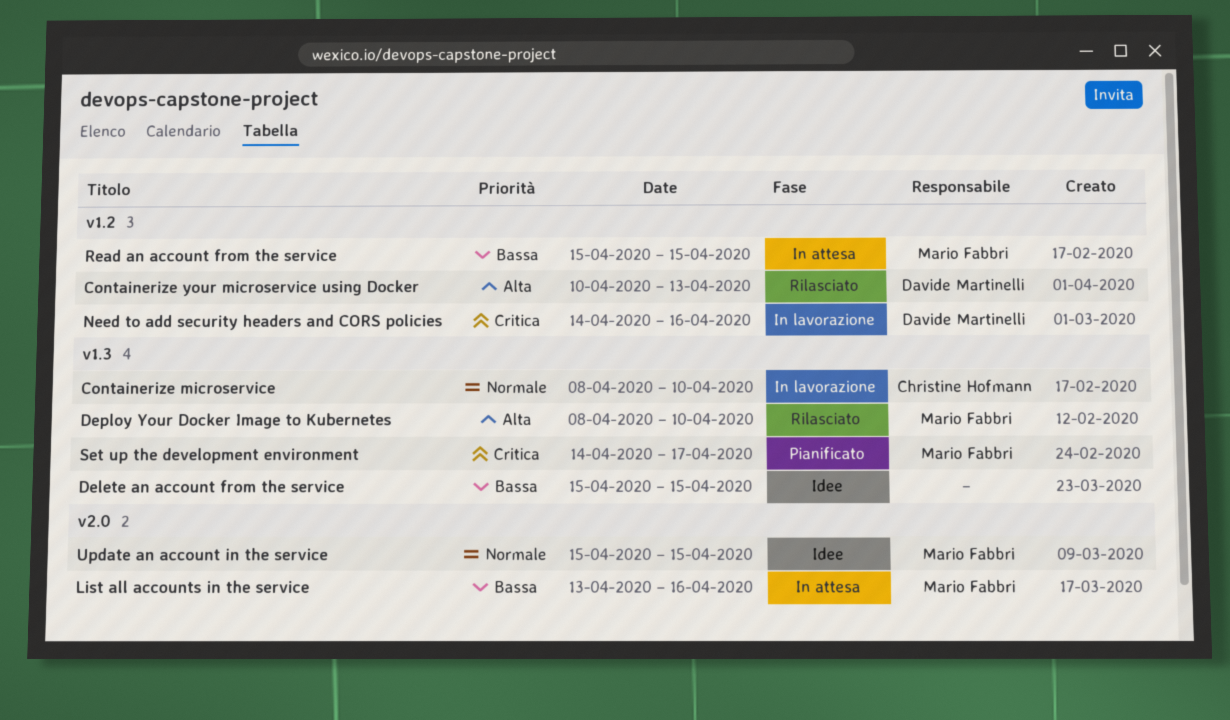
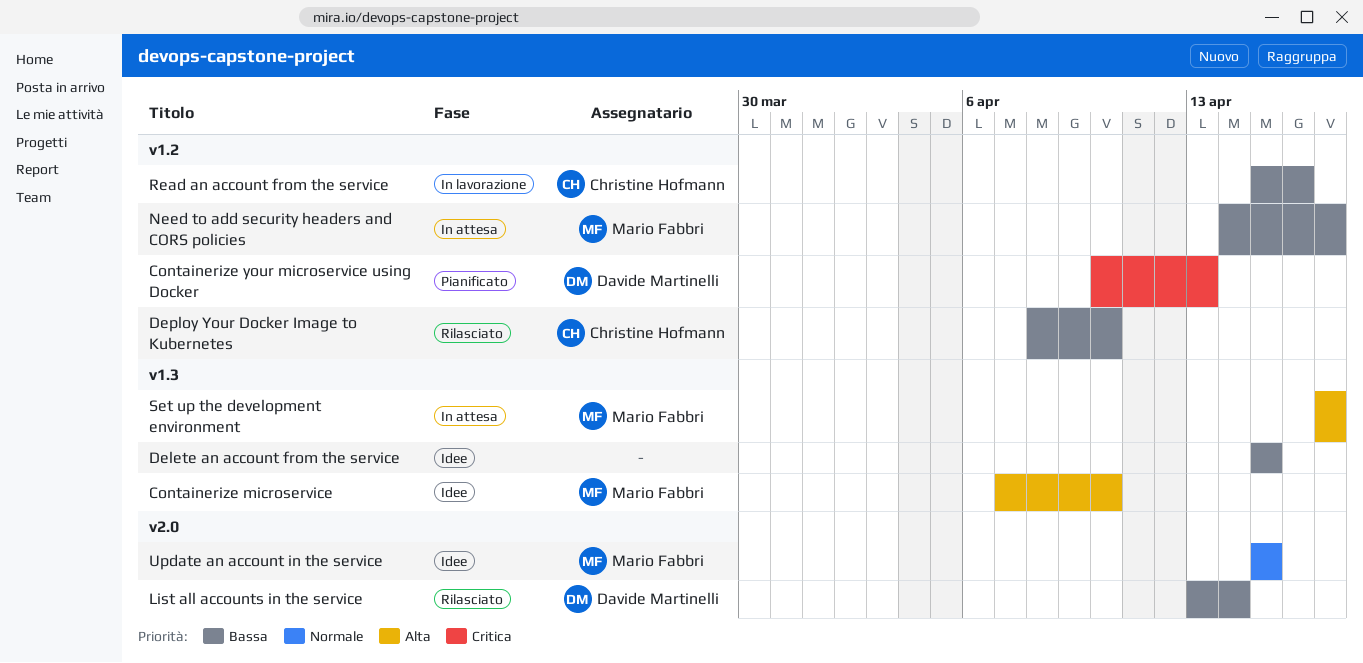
Containerize microservice, status: In lavorazione -> Idee
Containerize microservice, owner: Christine Hofmann -> Mario Fabbri
Containerize microservice, priority: Normale -> Alta
Containerize microservice, start: Apr 8 -> Apr 7
Containerize your microservice using Docker, status: Rilasciato -> Pianificato
Containerize your microservice using Docker, priority: Alta -> Critica
Deploy Your Docker Image to Kubernetes, owner: Mario Fabbri -> Christine Hofmann
Deploy Your Docker Image to Kubernetes, priority: Alta -> Bassa
Deploy Your Docker Image to Kubernetes, label: v1.3 -> v1.2
List all accounts in the service, status: In attesa -> Rilasciato
List all accounts in the service, owner: Mario Fabbri -> Davide Martinelli
List all accounts in the service, due: Apr 16 -> Apr 14
Need to add security headers and CORS policies, status: In lavorazione -> In attesa
Need to add security headers and CORS policies, owner: Davide Martinelli -> Mario Fabbri
Need to add security headers and CORS policies, priority: Critica -> Bassa
Need to add security headers and CORS policies, due: Apr 16 -> Apr 17
Read an account from the service, status: In attesa -> In lavorazione
Read an account from the service, owner: Mario Fabbri -> Christine Hofmann
Read an account from the service, due: Apr 15 -> Apr 16
Set up the development environment, status: Pianificato -> In attesa
Set up the development environment, priority: Critica -> Alta
Set up the development environment, start: Apr 14 -> Apr 17

